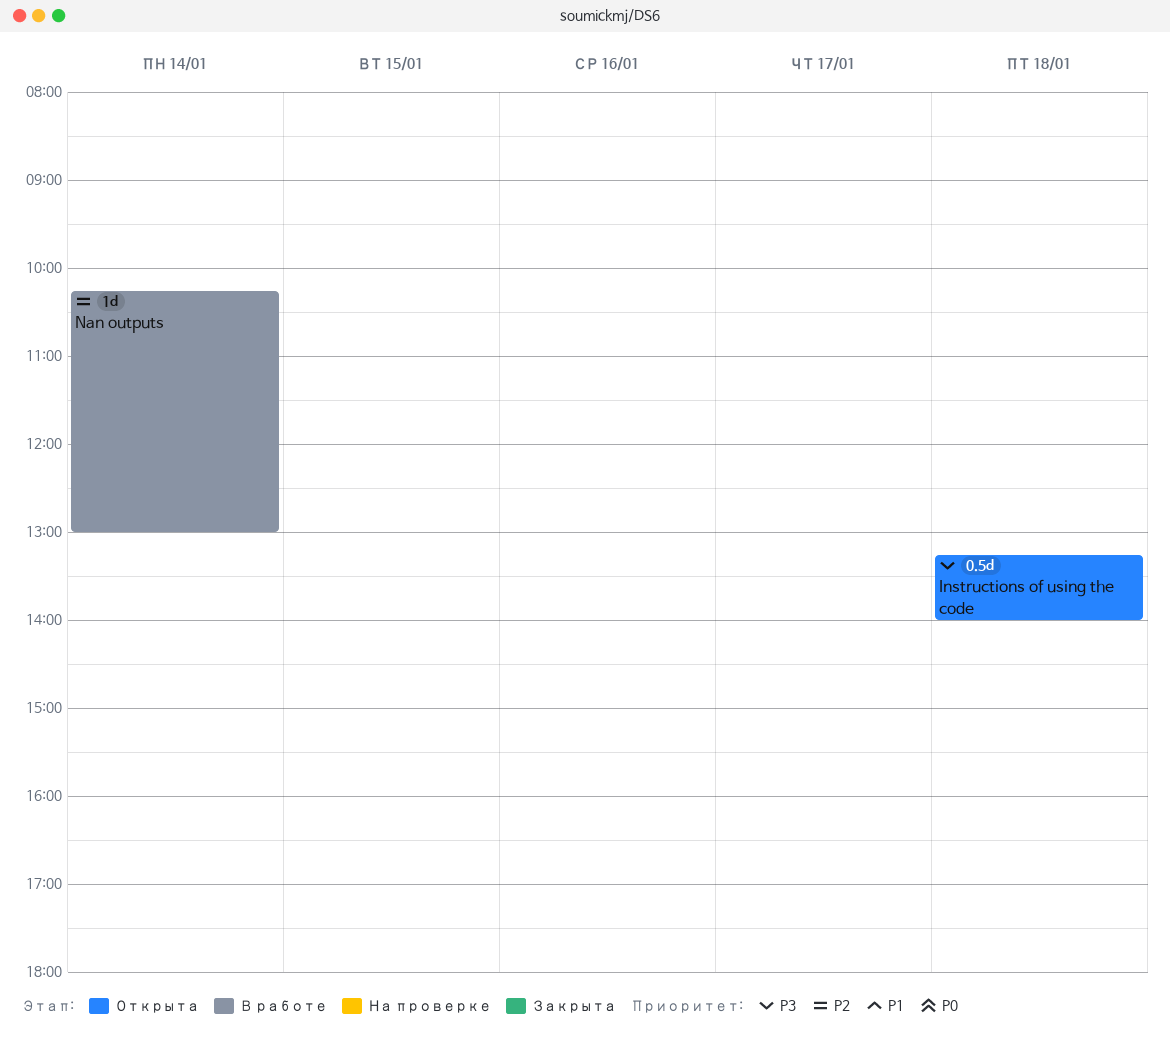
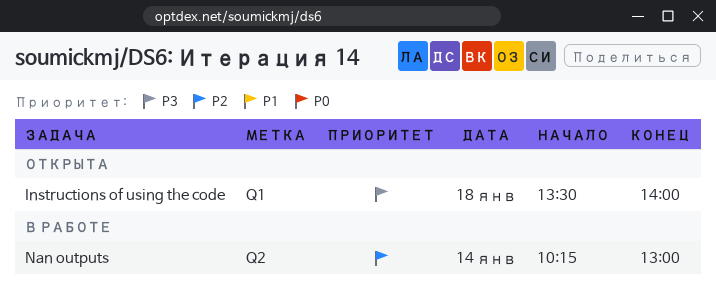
Instructions of using the code, begins: 13:15 -> 13:30

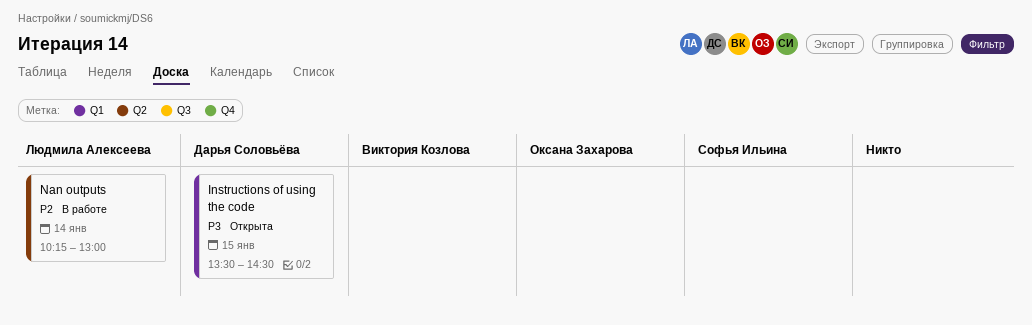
Instructions of using the code, day: Jan 18 -> Jan 15
Instructions of using the code, ends: 14:00 -> 14:30

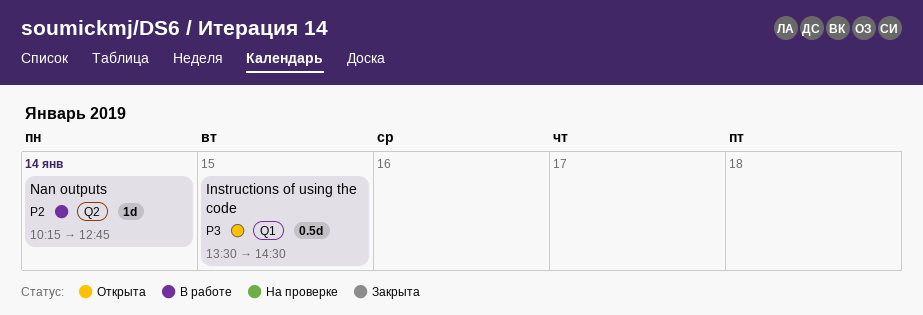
Nan outputs, ends: 13:00 -> 12:45

